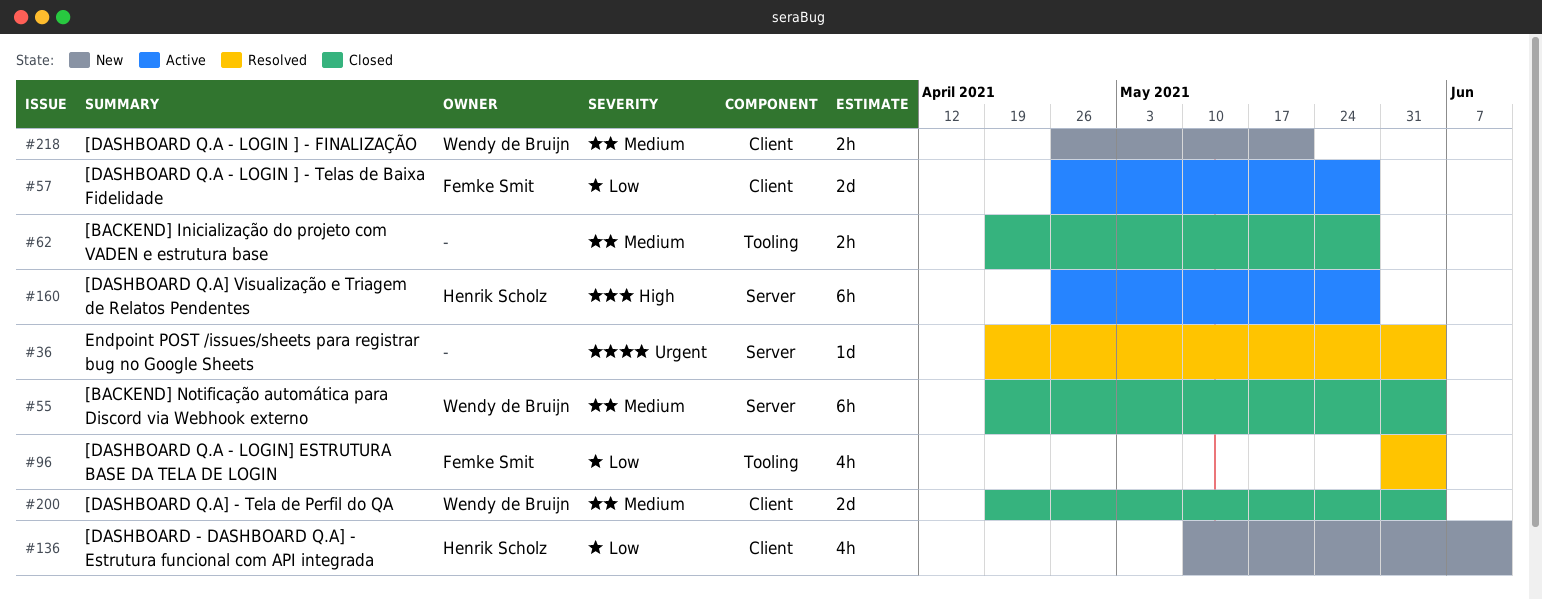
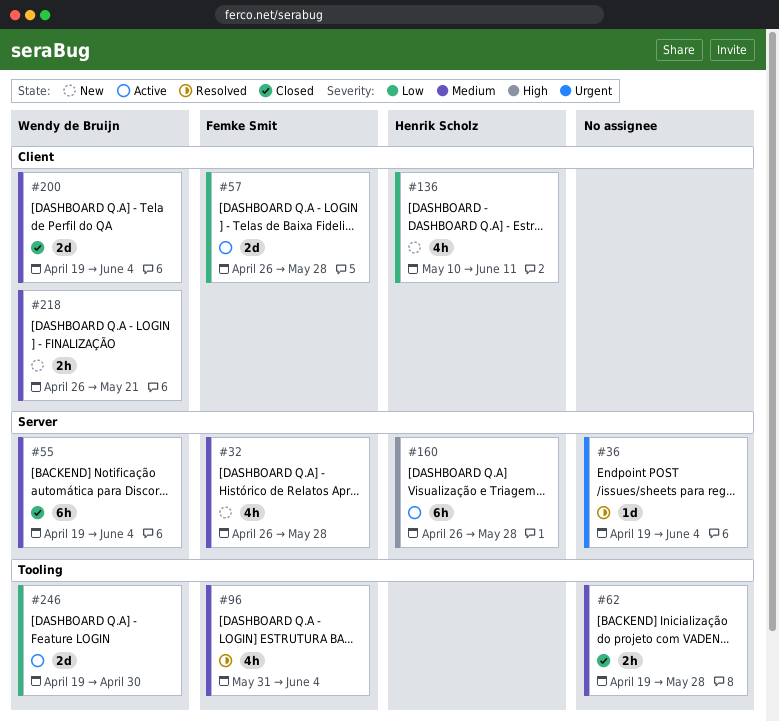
#32: none -> present
#96, priority: Low -> Medium
#246: none -> present

